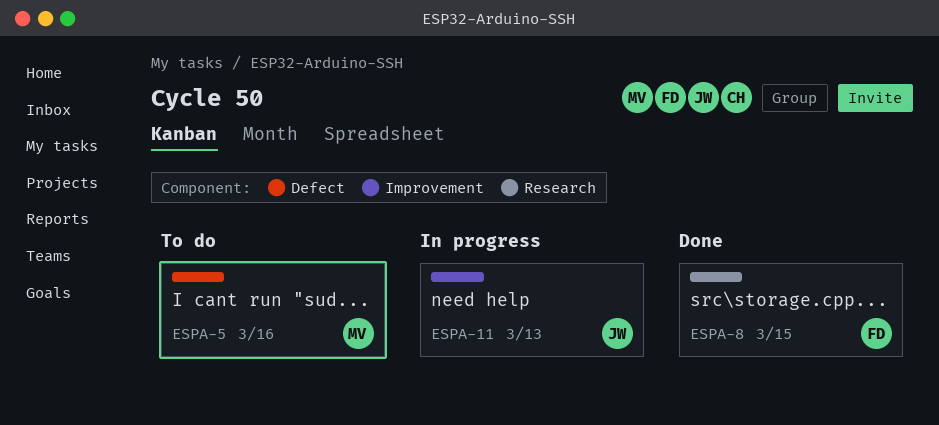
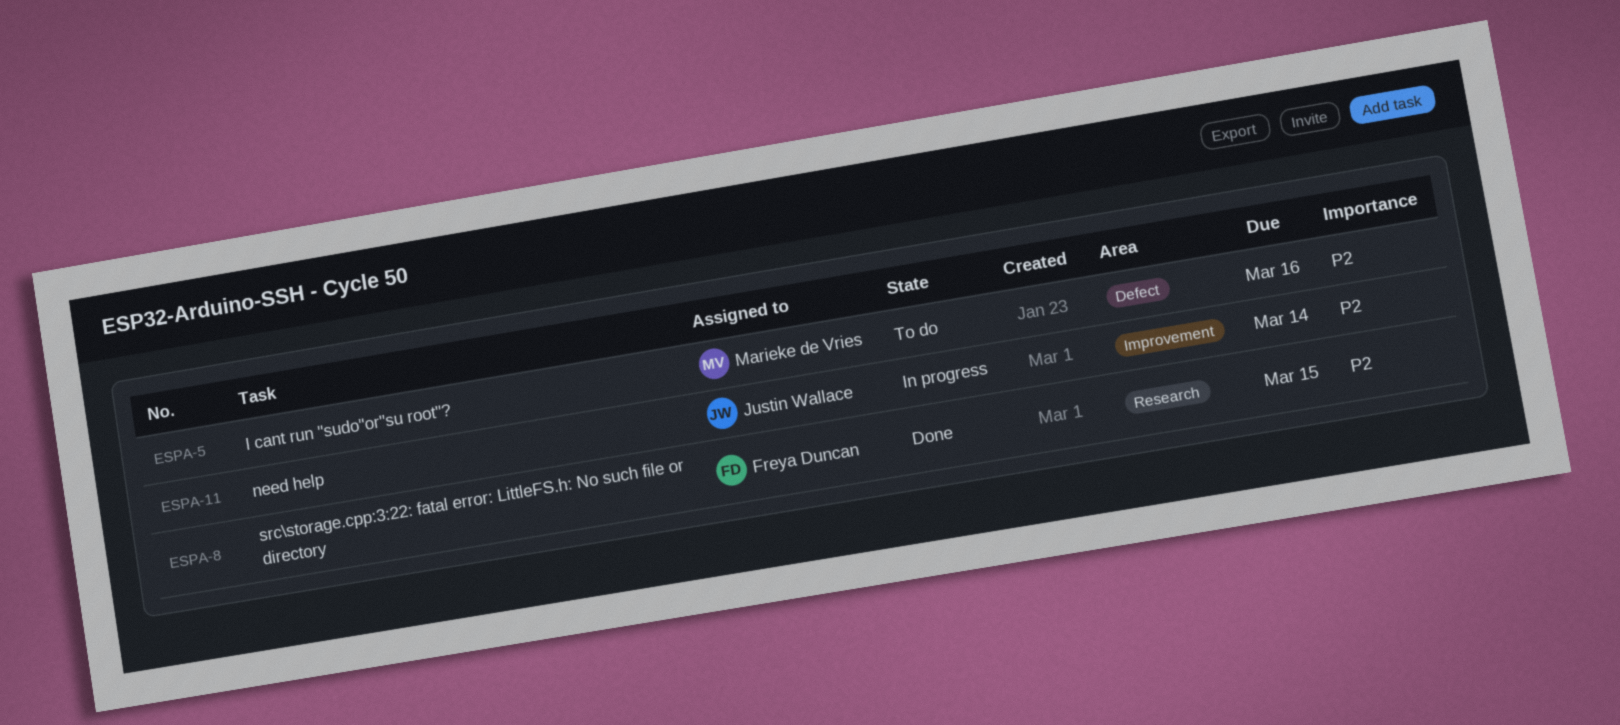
ESPA-11, due: Mar 13 -> Mar 14

